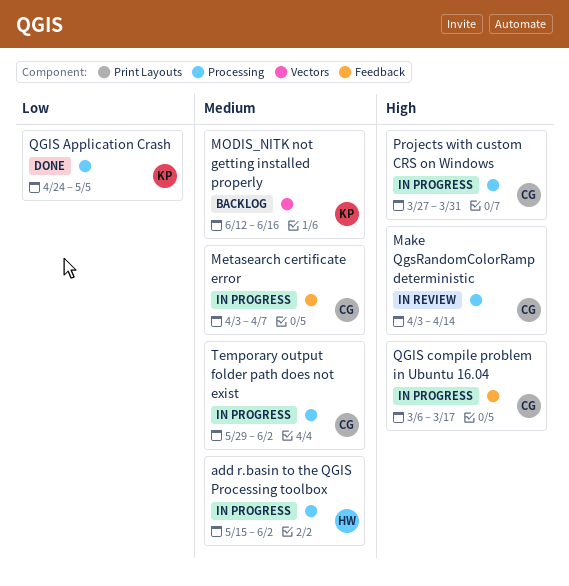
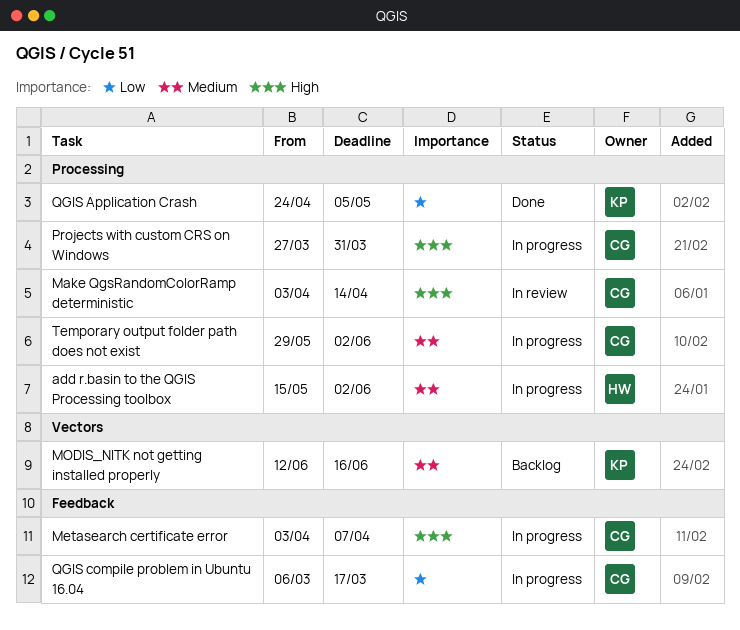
Metasearch certificate error, priority: Medium -> High
QGIS compile problem in Ubuntu 16.04, priority: High -> Low

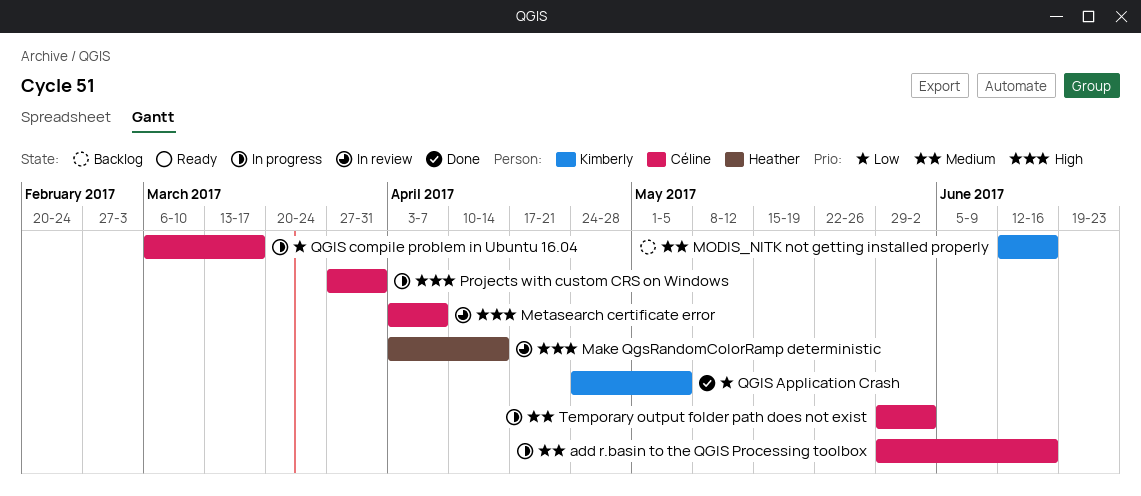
add r.basin to the QGIS Processing toolbox, owner: Heather -> Céline
add r.basin to the QGIS Processing toolbox, start: May 15 -> May 29
add r.basin to the QGIS Processing toolbox, due: Jun 2 -> Jun 16
Make QgsRandomColorRamp deterministic, owner: Céline -> Heather
Metasearch certificate error, status: In progress -> In review

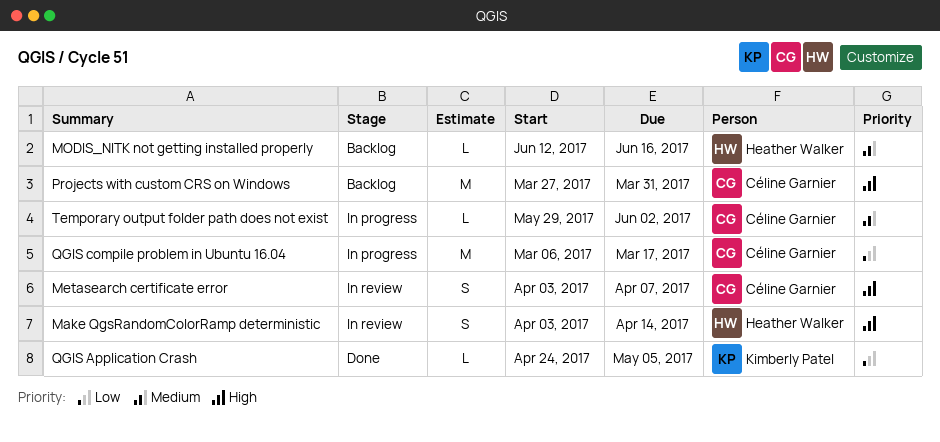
add r.basin to the QGIS Processing toolbox: present -> none
MODIS_NITK not getting installed properly, owner: Kimberly Patel -> Heather Walker
Projects with custom CRS on Windows, status: In progress -> Backlog

